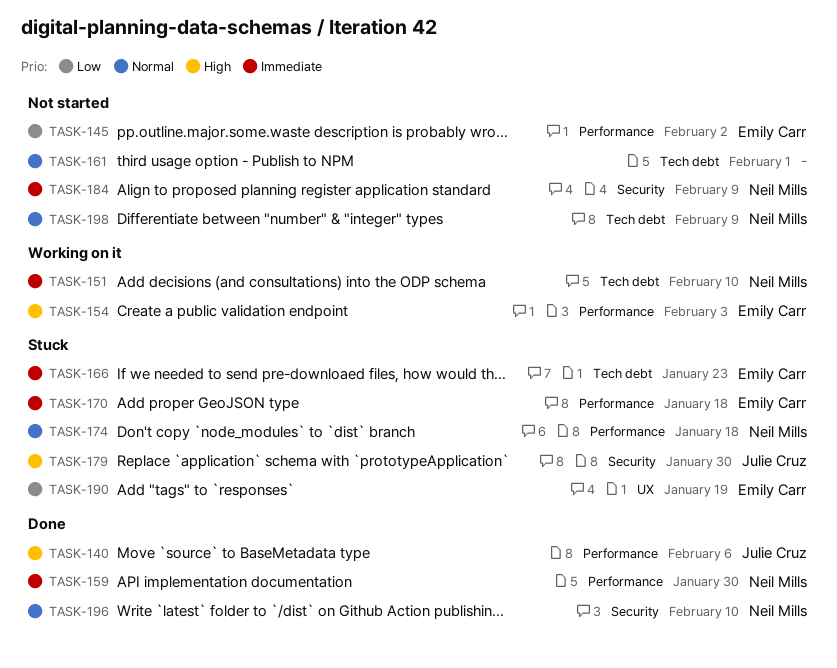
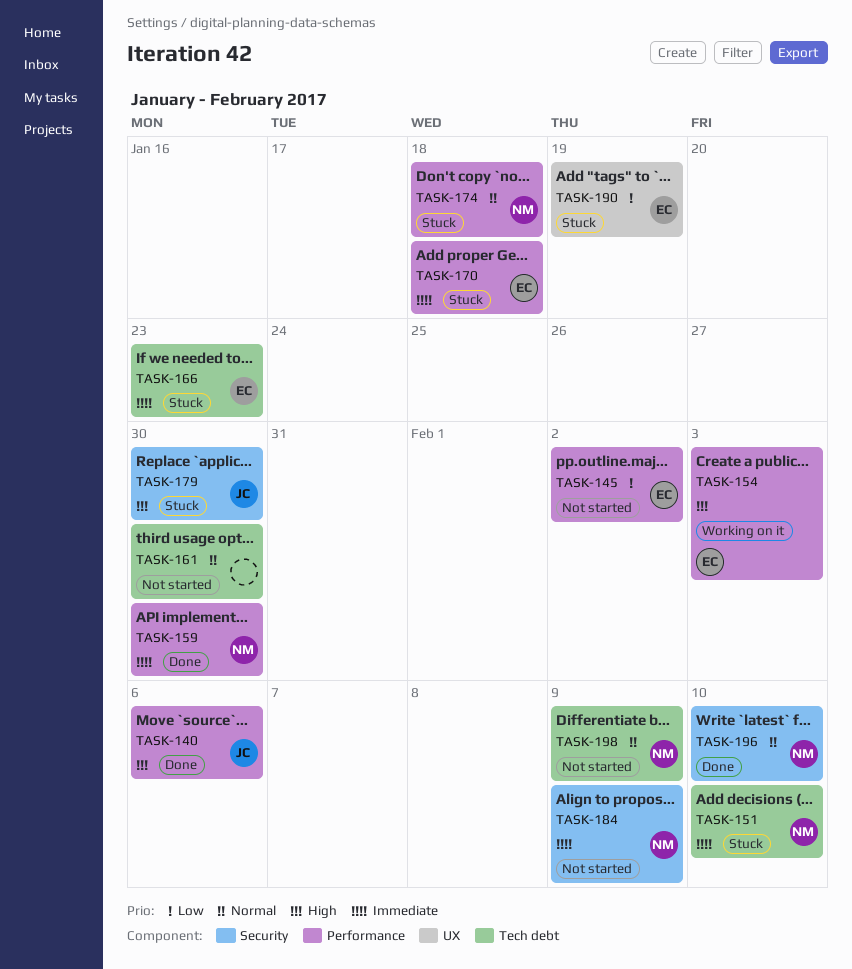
TASK-151, status: Working on it -> Stuck
TASK-161, due: Feb 1 -> Jan 30

